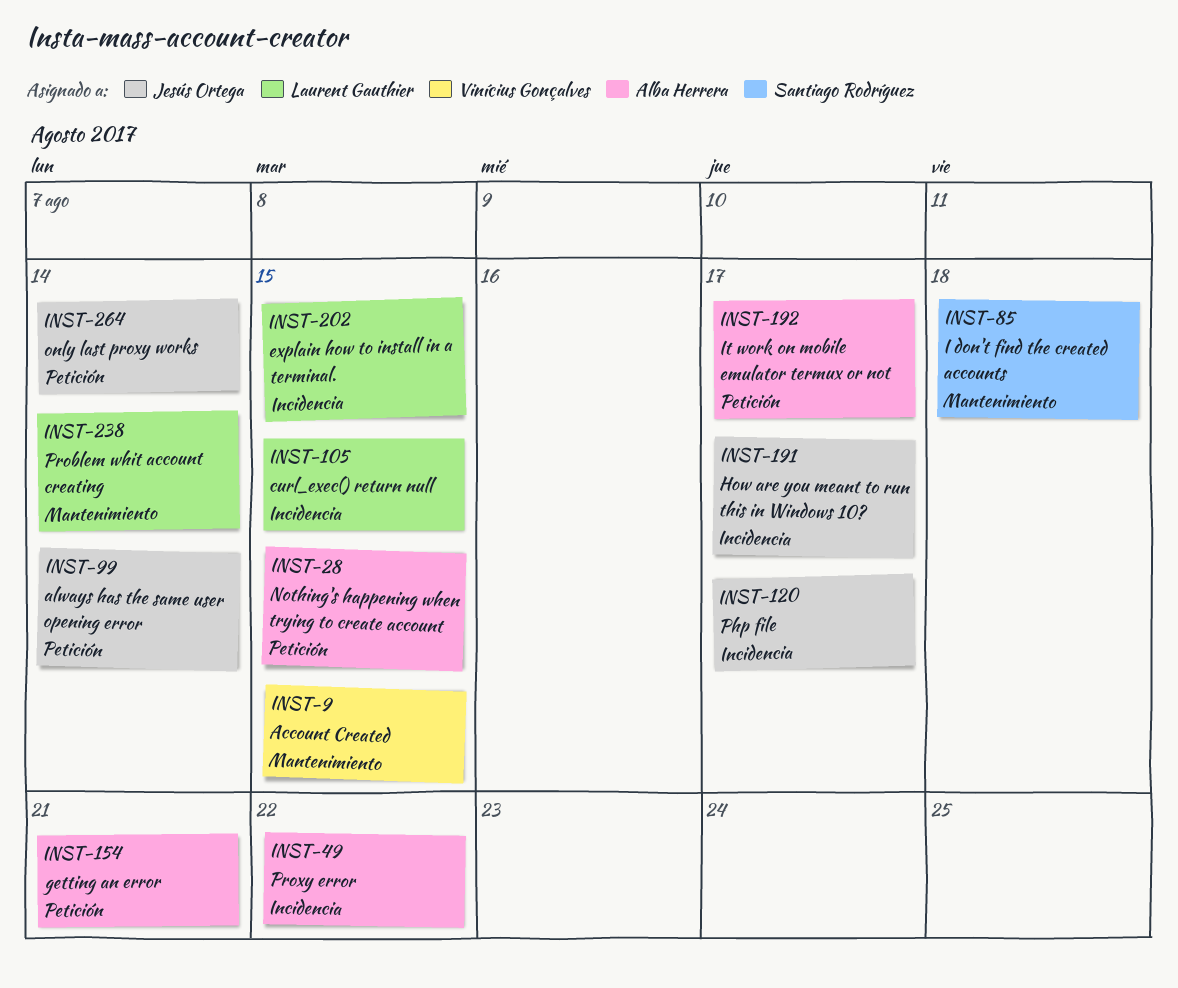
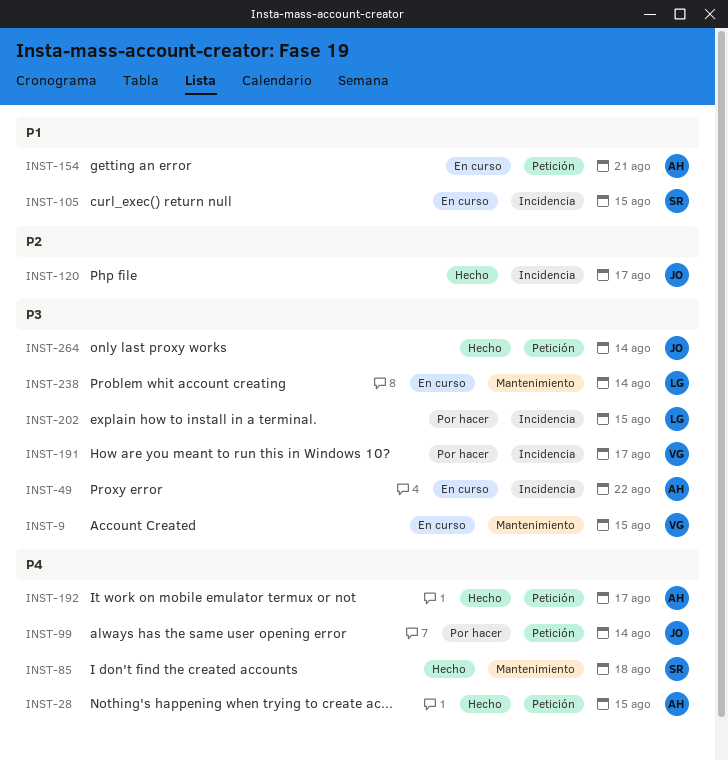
INST-105, owner: Laurent Gauthier -> Santiago Rodríguez
INST-191, owner: Jesús Ortega -> Vinícius Gonçalves

